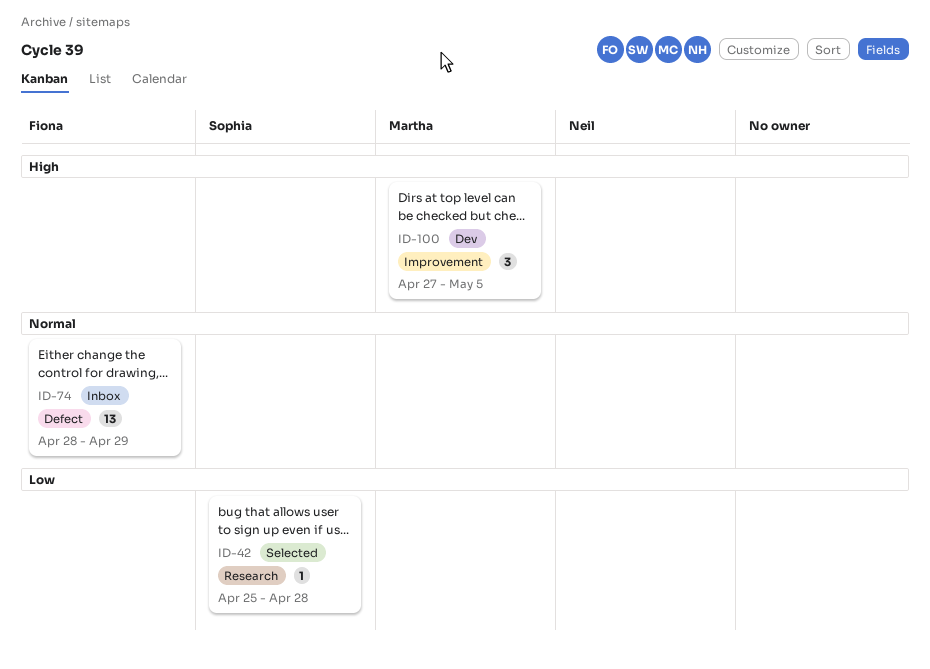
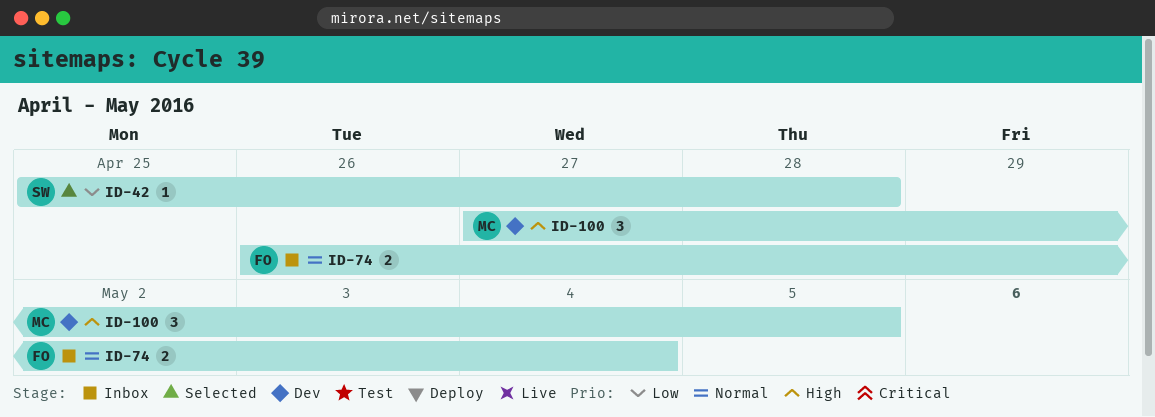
ID-74, estimate: 13 -> 2
ID-74, start: Apr 28 -> Apr 26
ID-74, due: Apr 29 -> May 4

